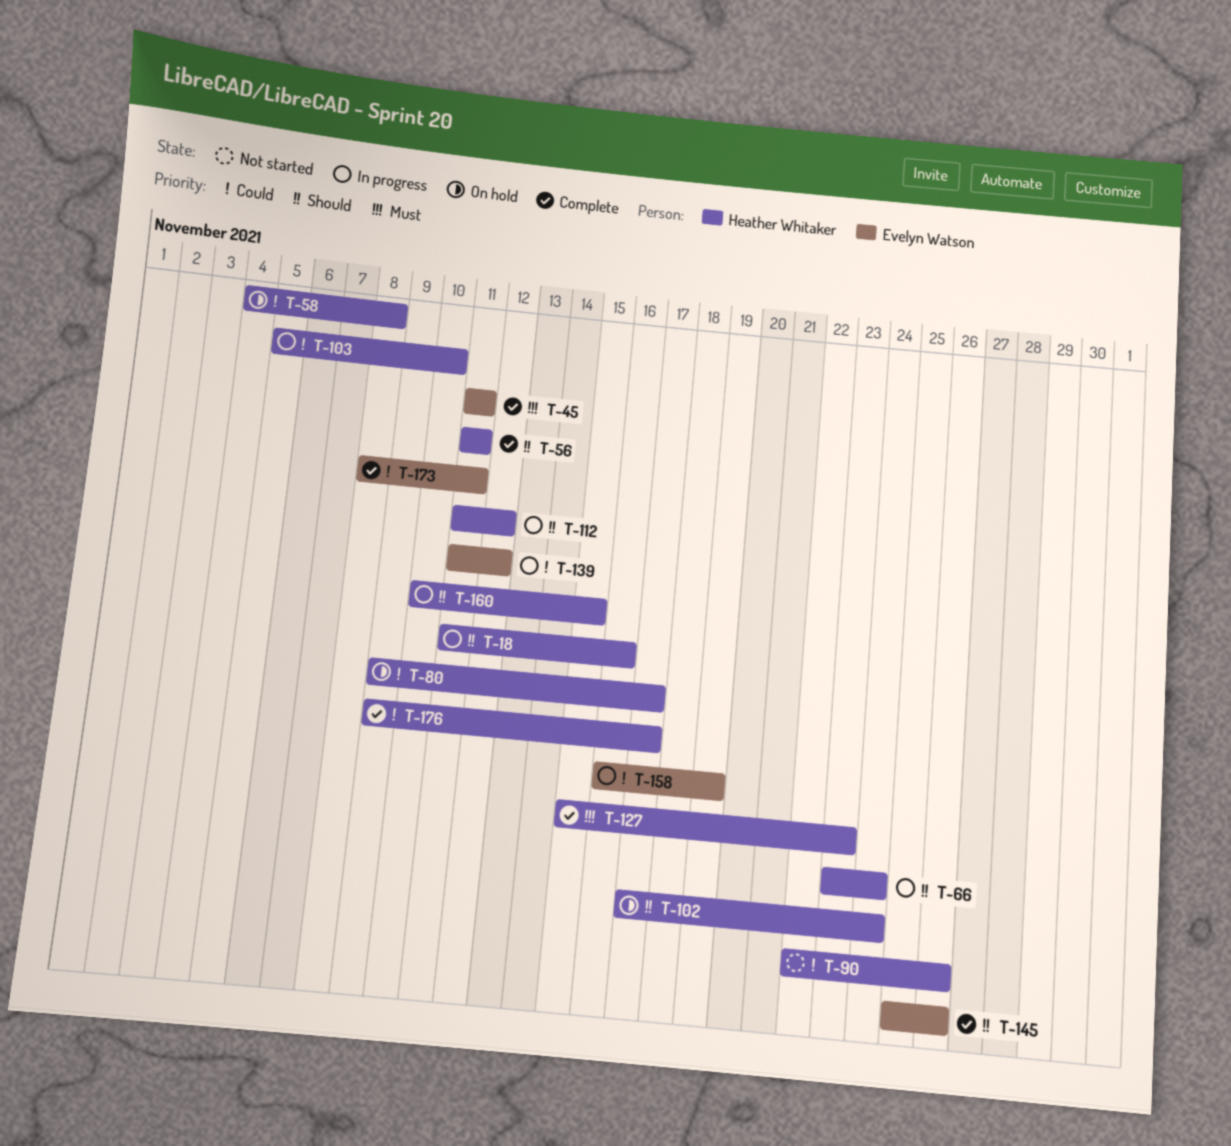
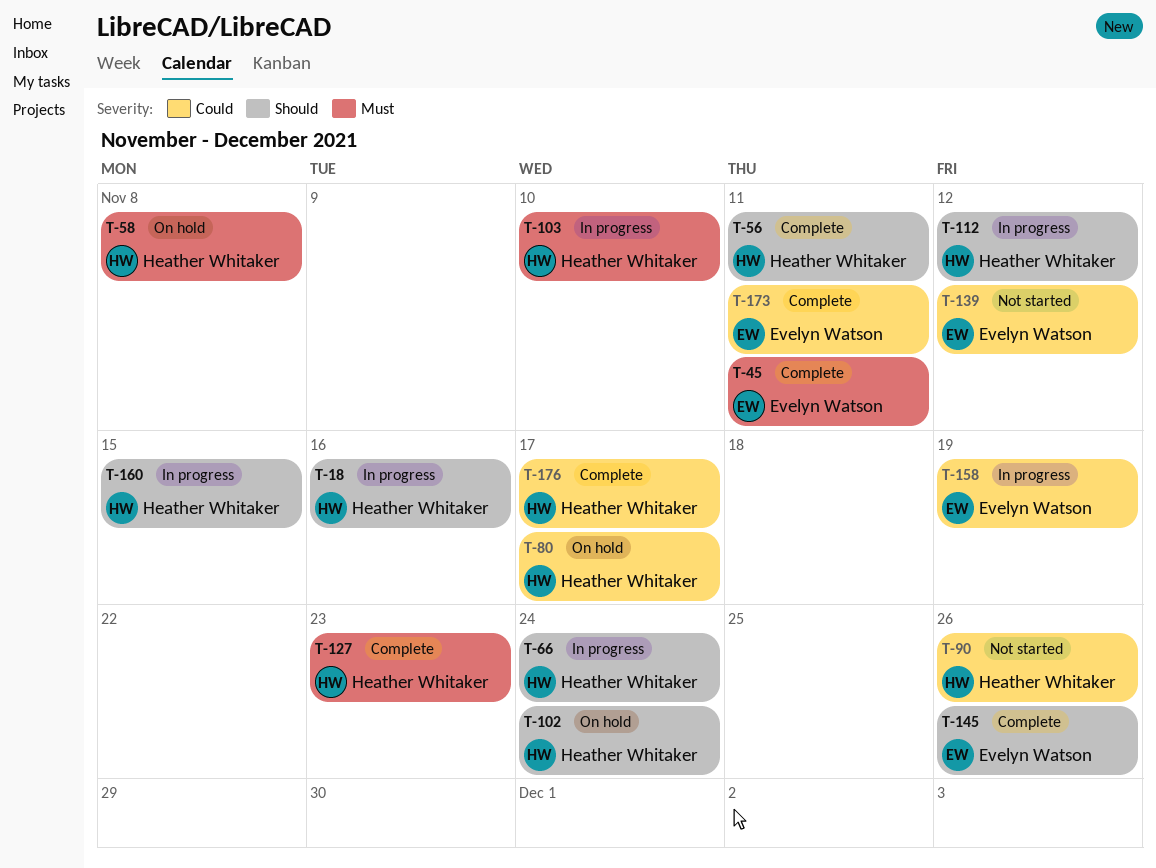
T-58, priority: Could -> Must
T-103, priority: Could -> Must
T-139, status: In progress -> Not started

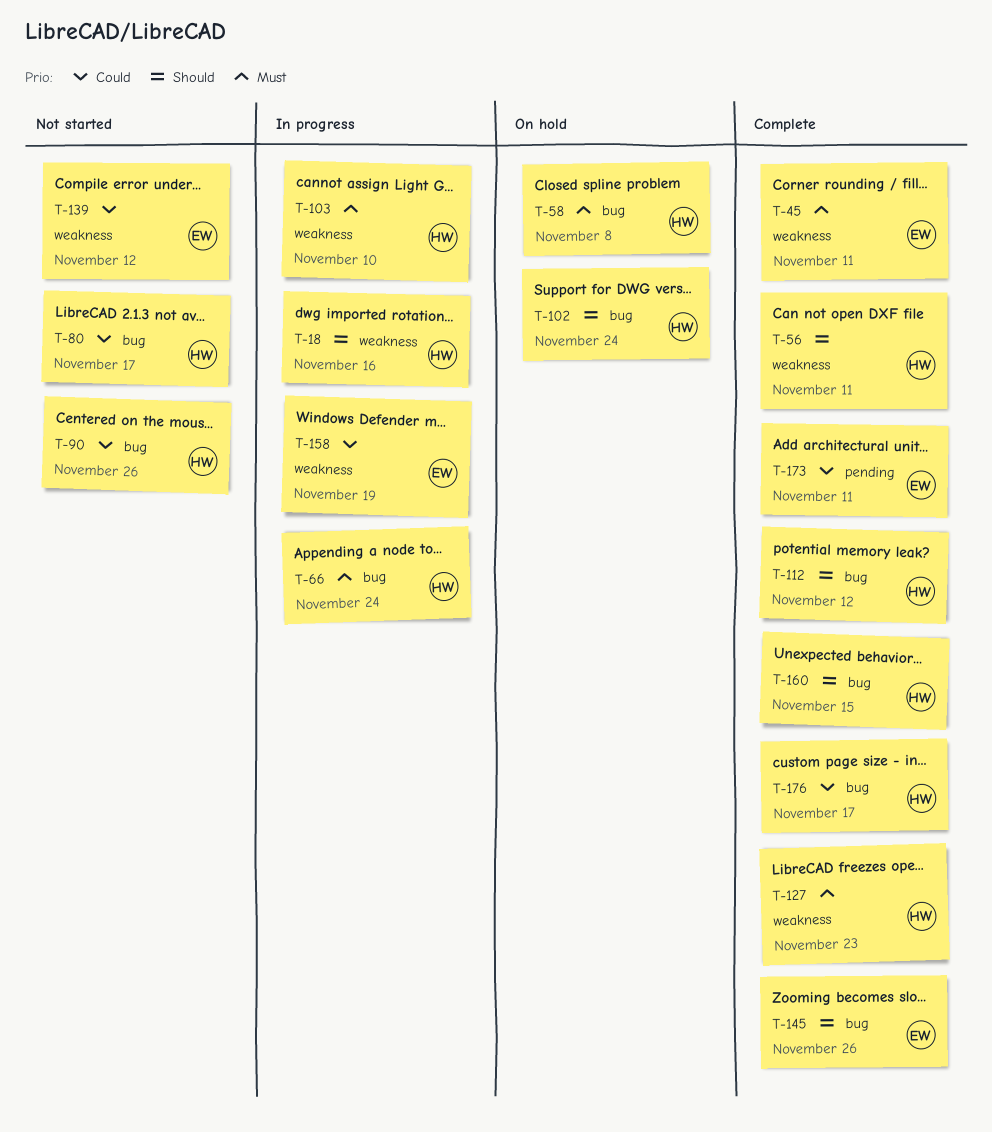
T-66, priority: Should -> Must
T-80, status: On hold -> Not started
T-112, status: In progress -> Complete
T-160, status: In progress -> Complete

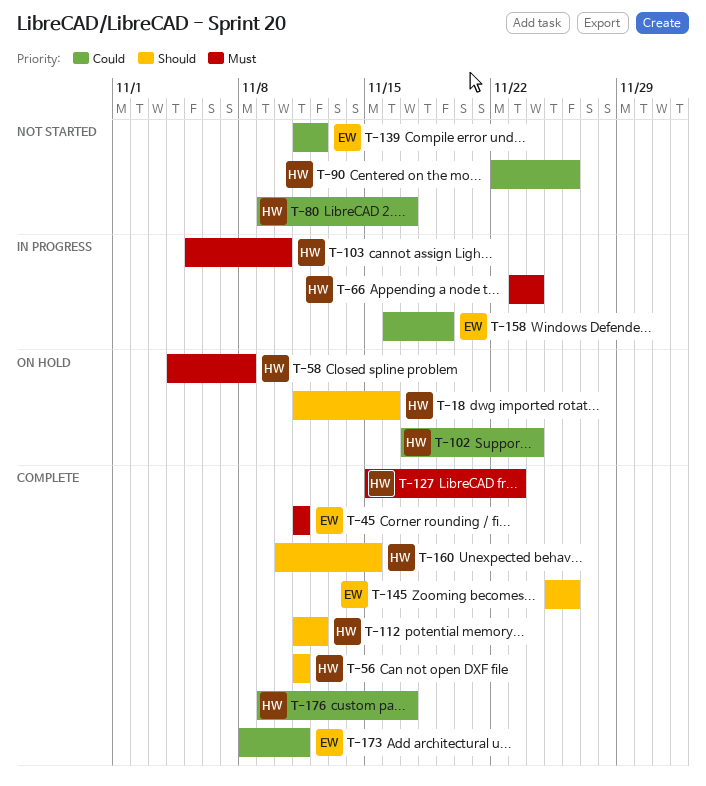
T-18, status: In progress -> On hold
T-102, priority: Should -> Could

